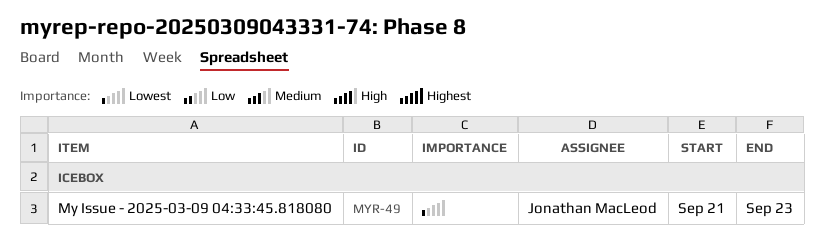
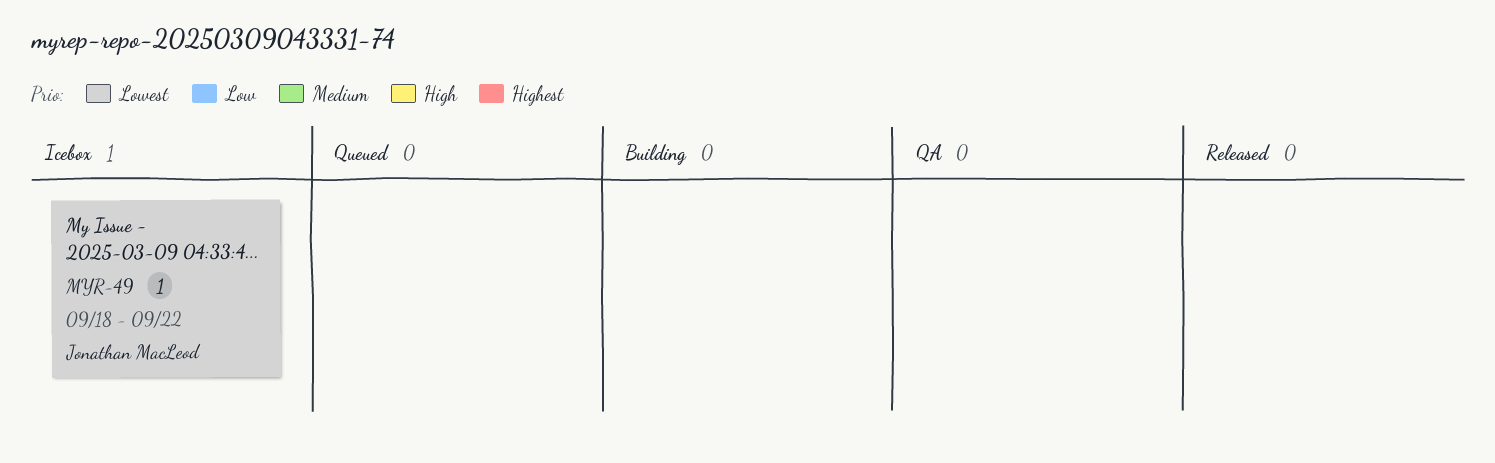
MYR-49, start: Sep 21 -> Sep 18
MYR-49, due: Sep 23 -> Sep 22

